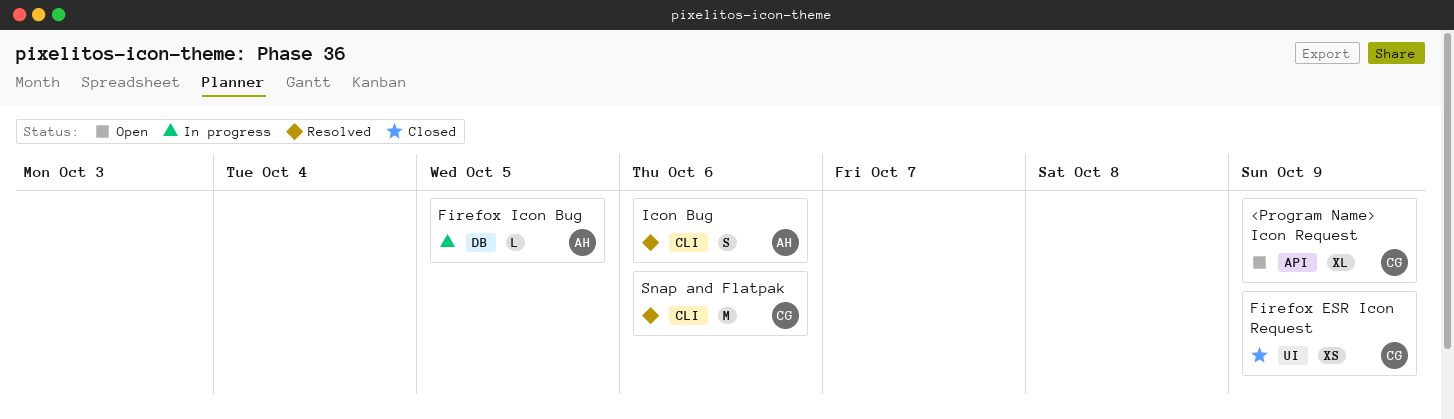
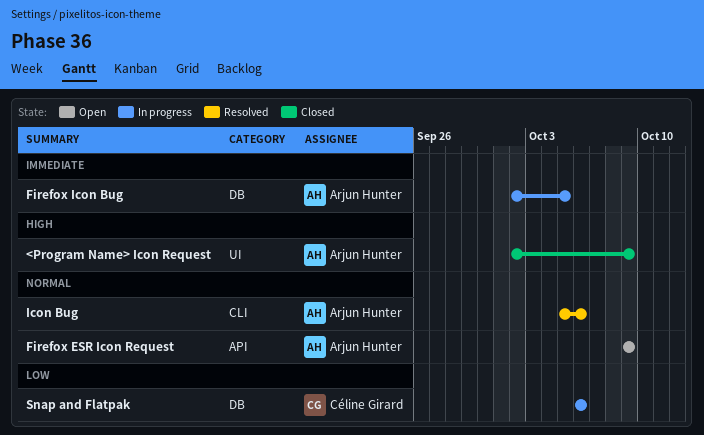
<Program Name> Icon Request, status: Open -> Closed
<Program Name> Icon Request, owner: Céline Girard -> Arjun Hunter
<Program Name> Icon Request, label: API -> UI
Firefox ESR Icon Request, status: Closed -> Open
Firefox ESR Icon Request, owner: Céline Girard -> Arjun Hunter
Firefox ESR Icon Request, label: UI -> API
Snap and Flatpak, status: Resolved -> In progress
Snap and Flatpak, label: CLI -> DB

